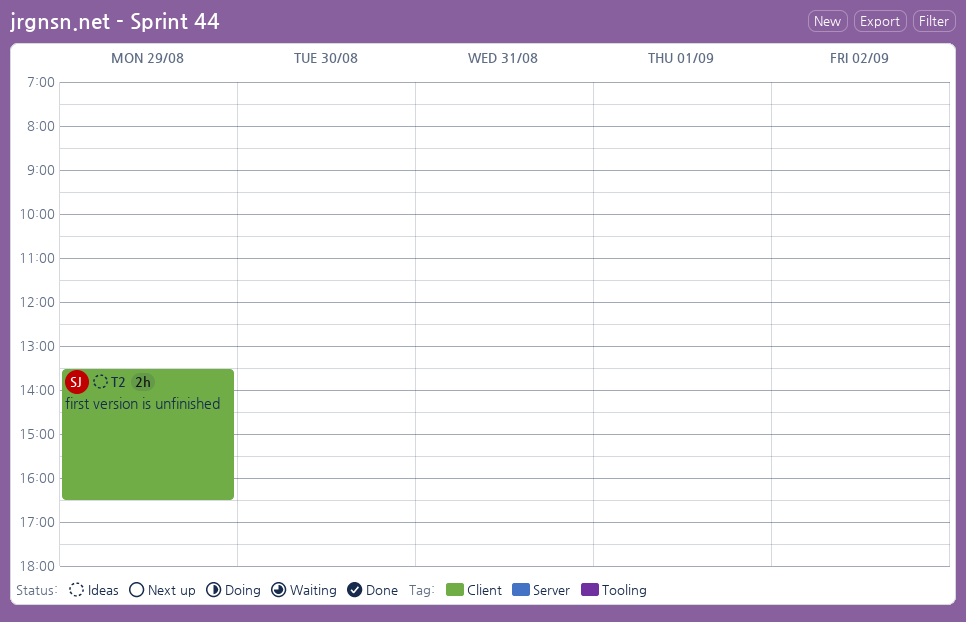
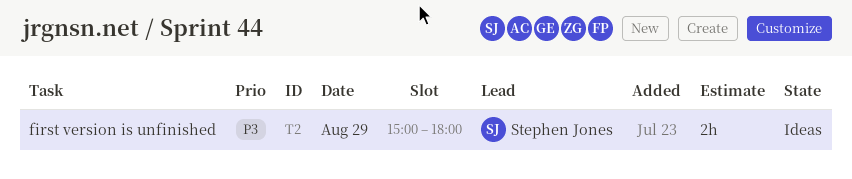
T2, begins: 13:30 -> 15:00
T2, ends: 16:30 -> 18:00

